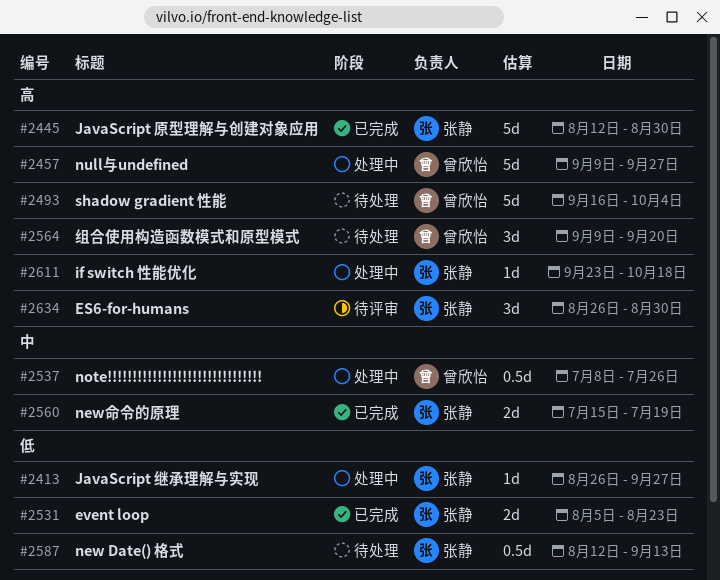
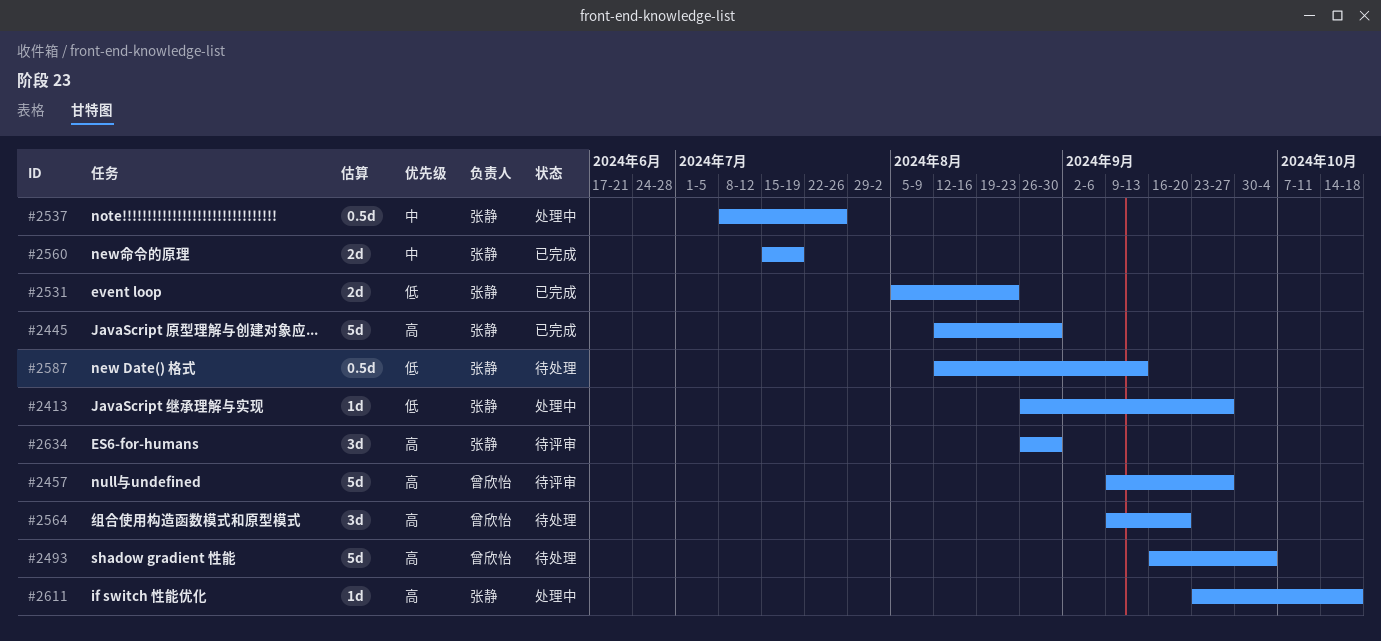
#2457, status: 处理中 -> 待评审
#2537, owner: 曾欣怡 -> 张静

